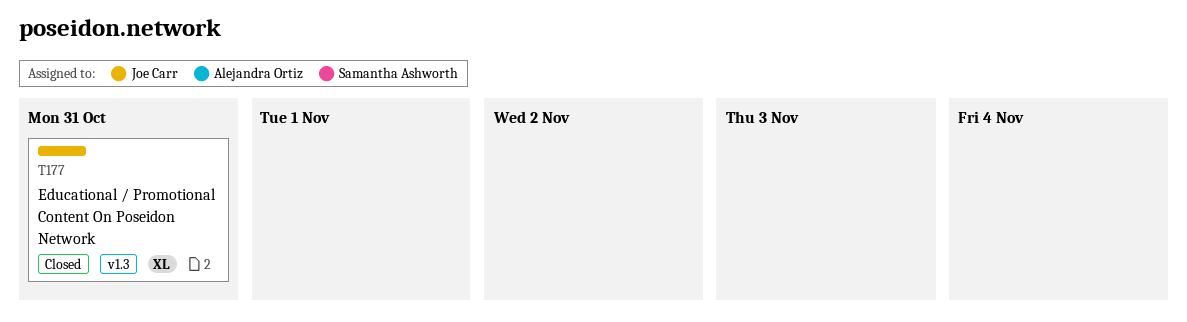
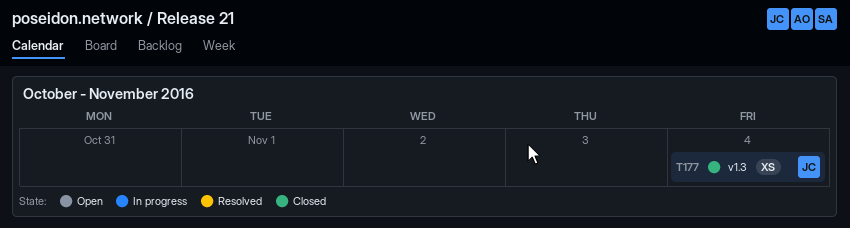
T177, estimate: XL -> XS
T177, due: Oct 31 -> Nov 4

